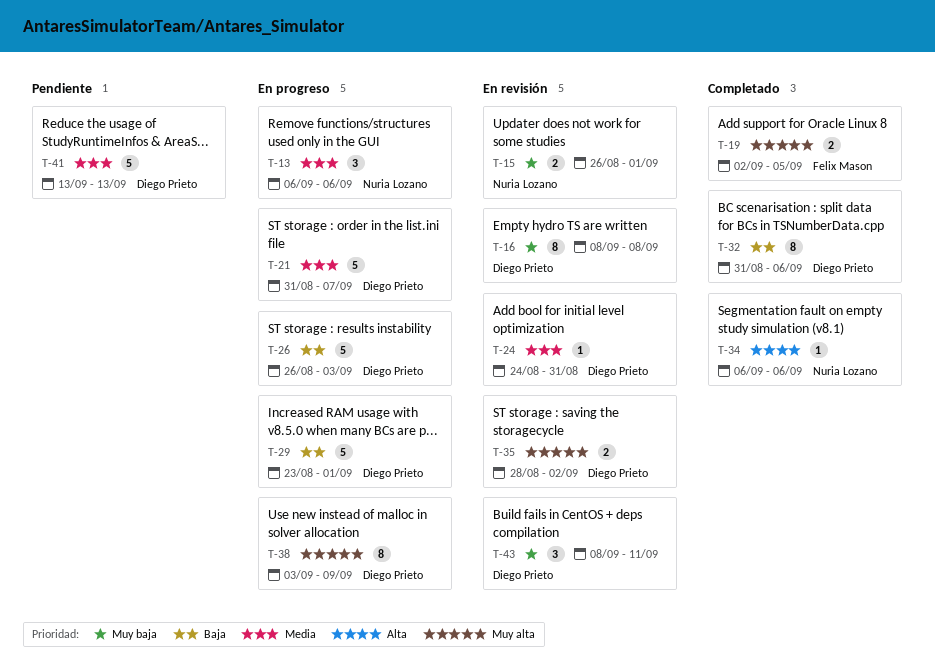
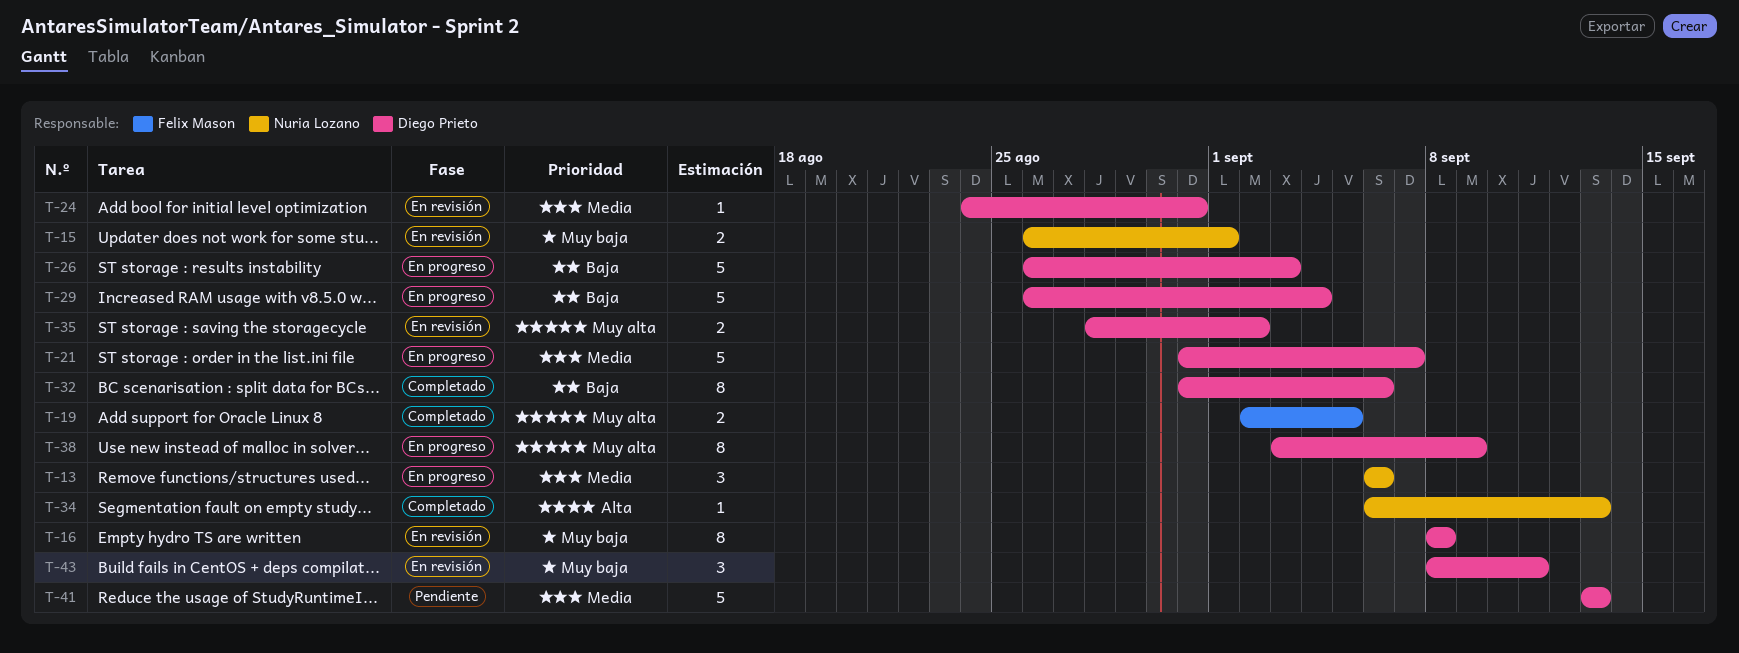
T-29, start: Aug 23 -> Aug 26
T-29, due: Sep 1 -> Sep 4
T-34, due: Sep 6 -> Sep 13

